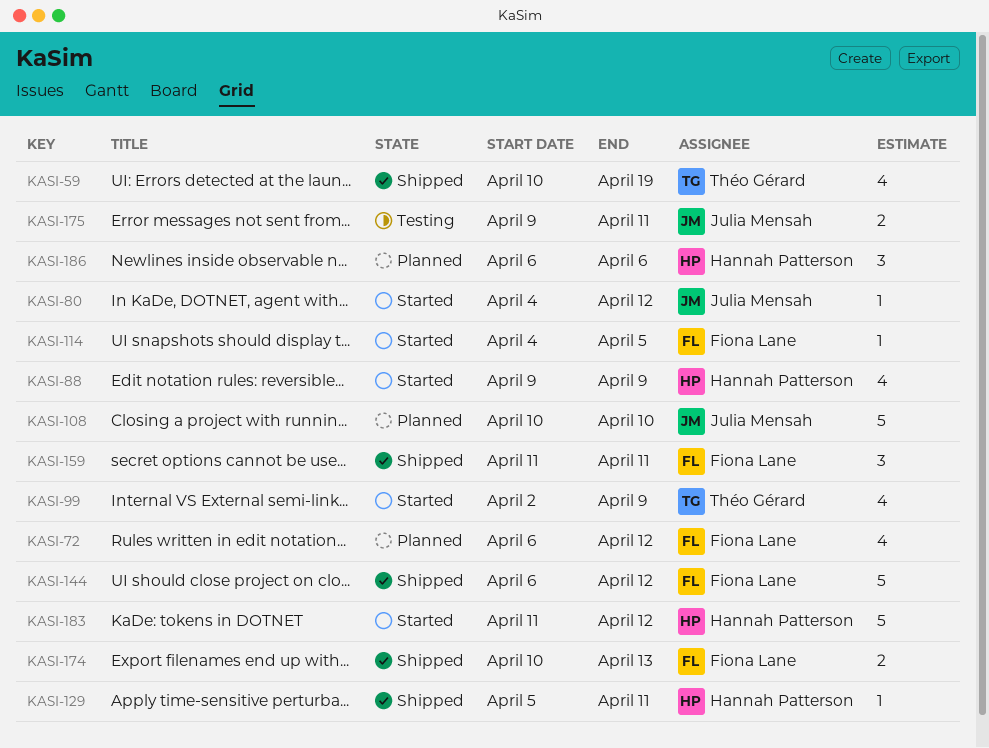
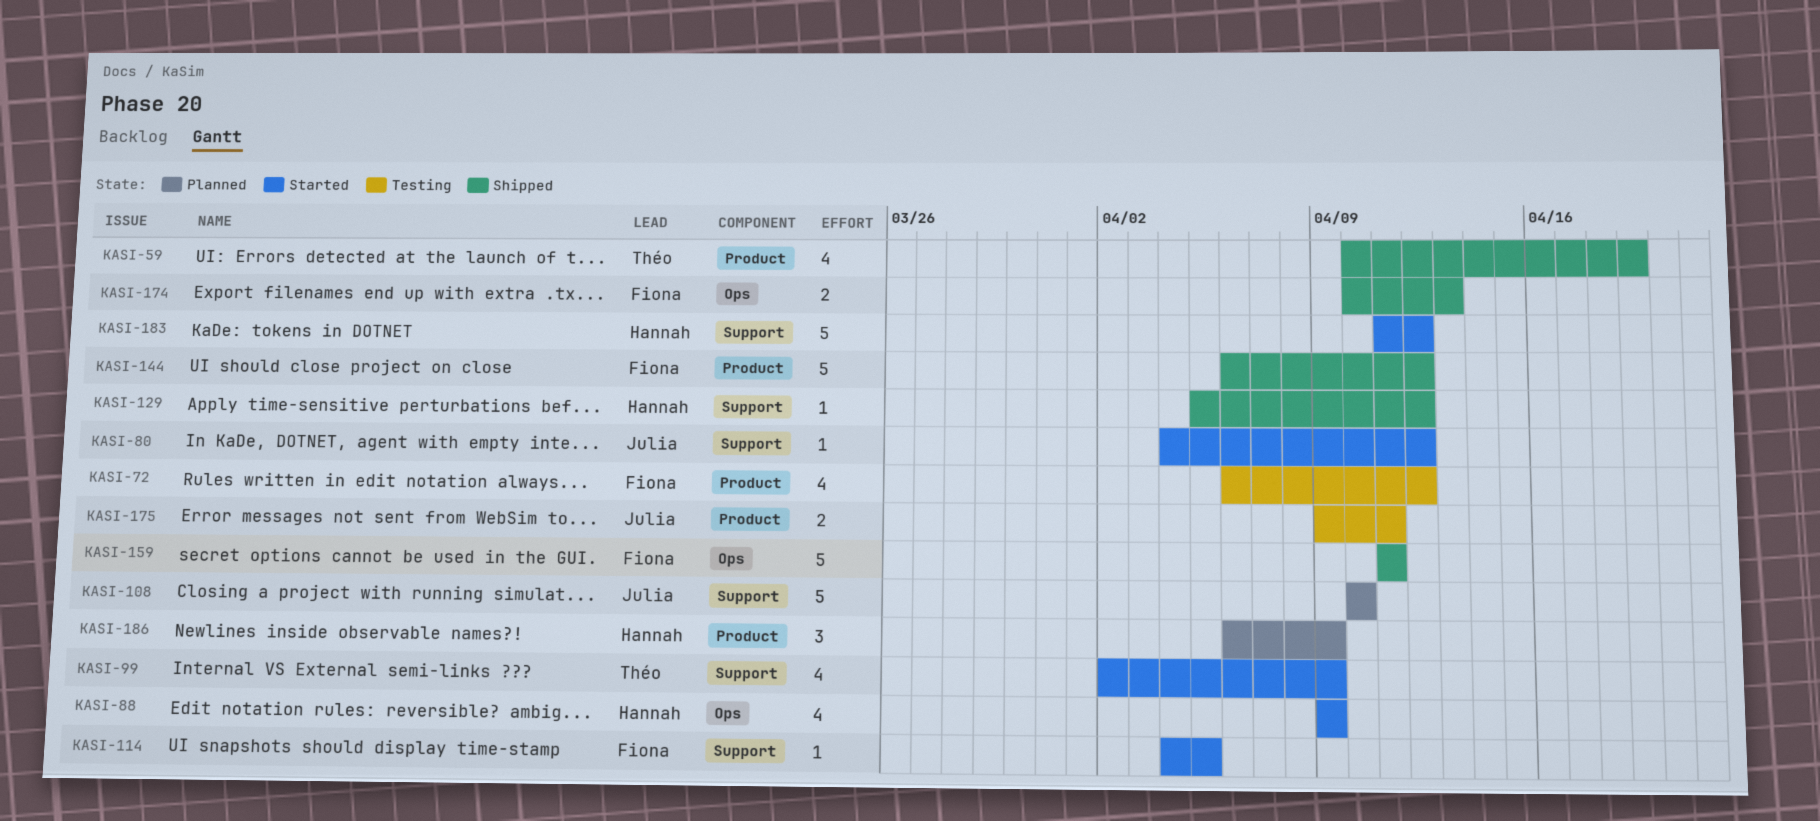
KASI-72, status: Planned -> Testing
KASI-129, due: Apr 11 -> Apr 12
KASI-159, estimate: 3 -> 5
KASI-186, due: Apr 6 -> Apr 9

